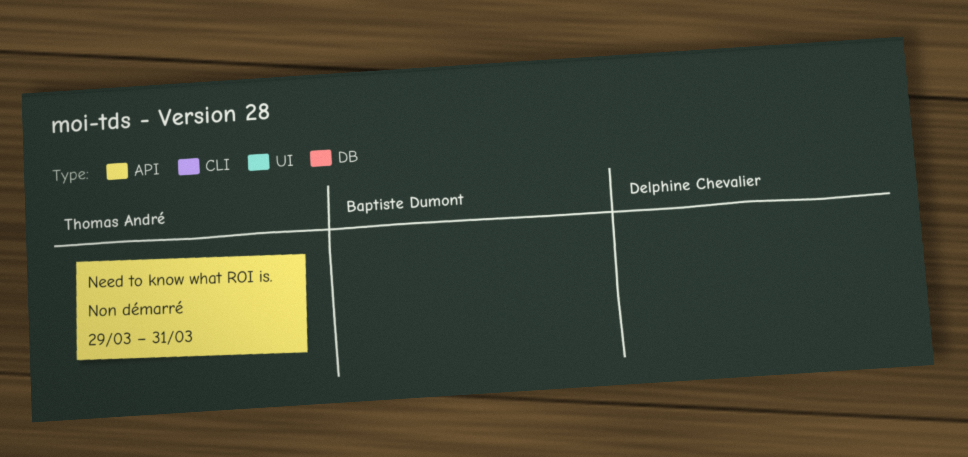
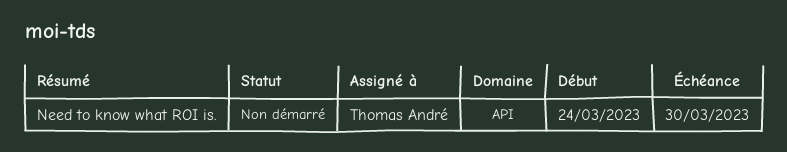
Need to know what ROI is., start: Mar 29 -> Mar 24
Need to know what ROI is., due: Mar 31 -> Mar 30

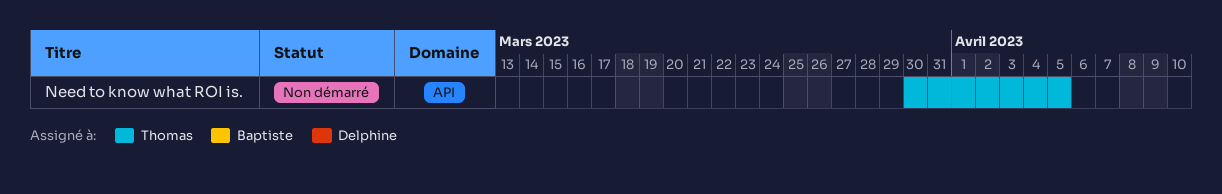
Need to know what ROI is., start: Mar 24 -> Mar 30
Need to know what ROI is., due: Mar 30 -> Apr 5

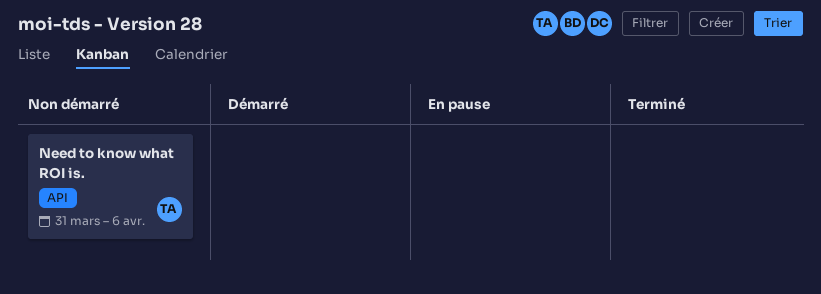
Need to know what ROI is., start: Mar 30 -> Mar 31
Need to know what ROI is., due: Apr 5 -> Apr 6

